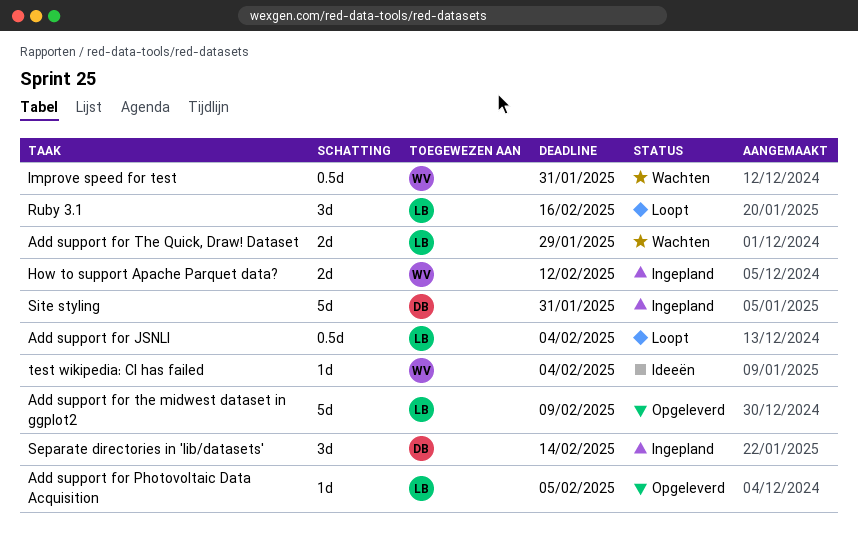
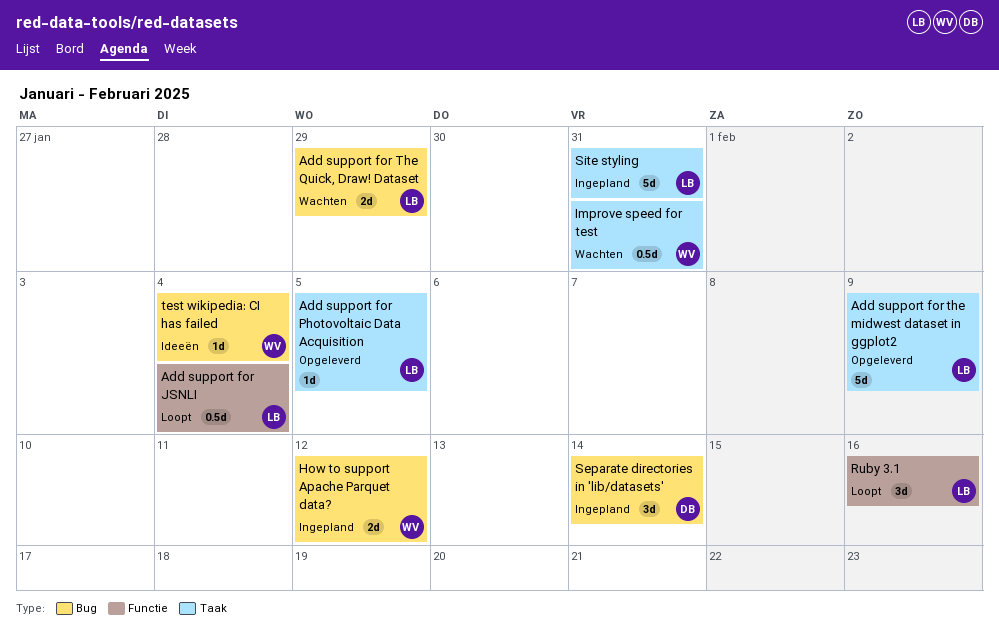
Site styling, owner: DB -> LB

